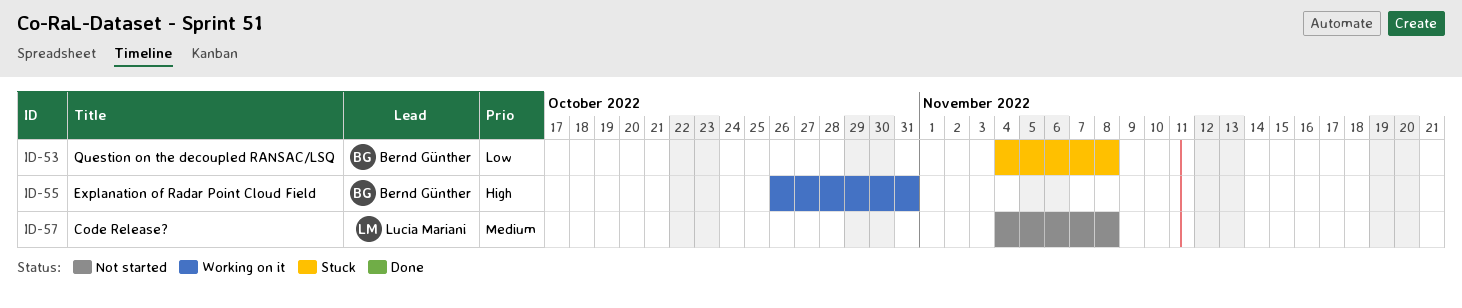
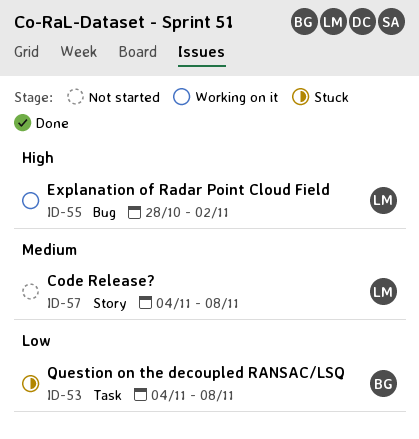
ID-55, owner: Bernd Günther -> Lucia Mariani
ID-55, start: Oct 26 -> Oct 28
ID-55, due: Oct 31 -> Nov 2

